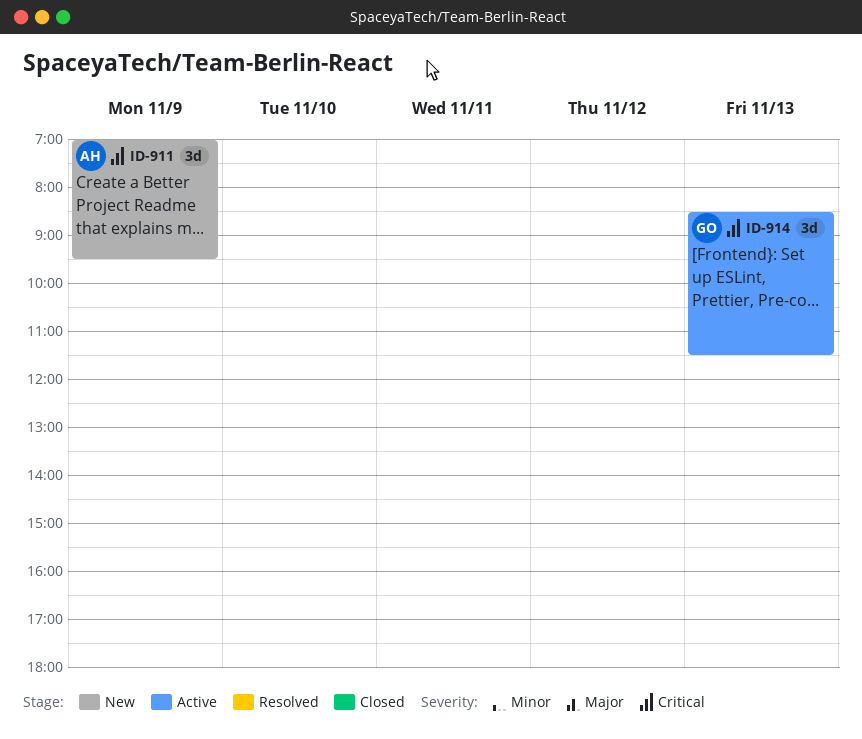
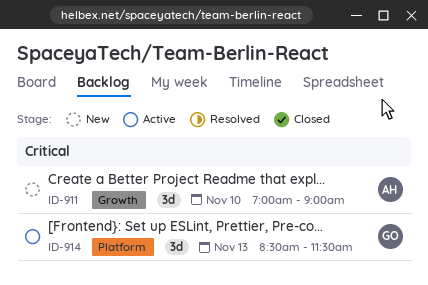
ID-911, day: Nov 9 -> Nov 10
ID-911, ends: 09:30 -> 09:00

